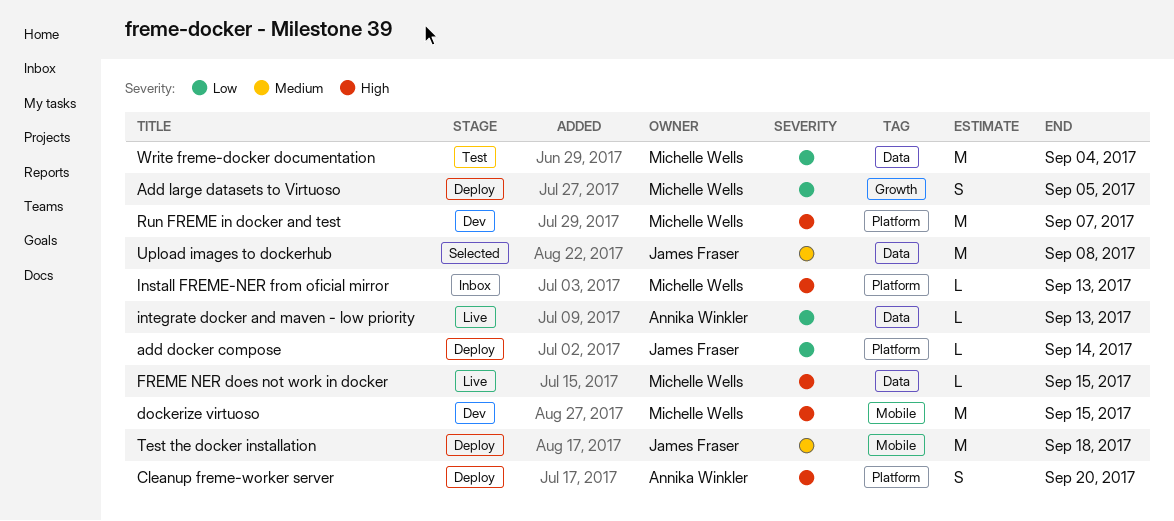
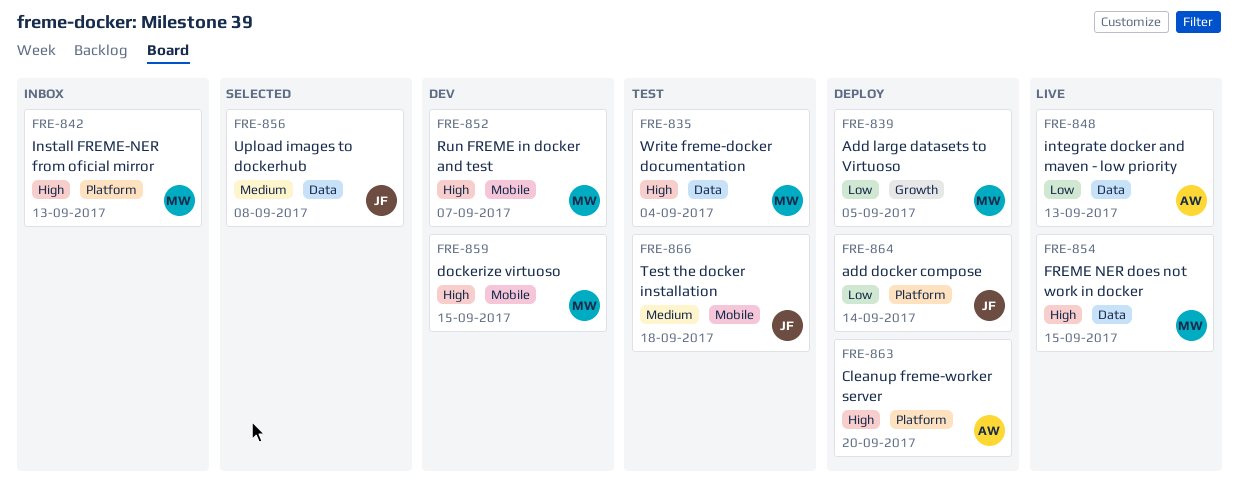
Run FREME in docker and test, label: Platform -> Mobile
Test the docker installation, status: Deploy -> Test
Write freme-docker documentation, priority: Low -> High

